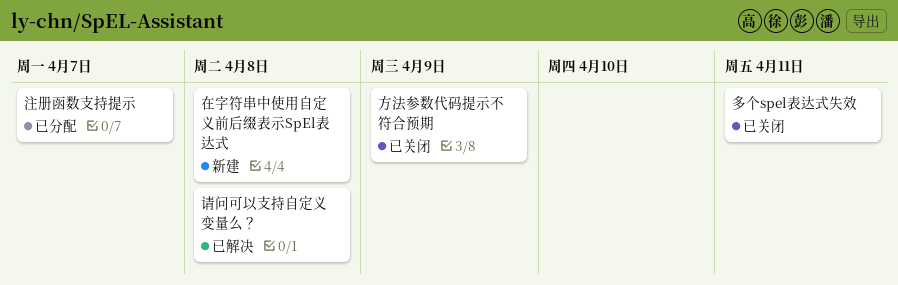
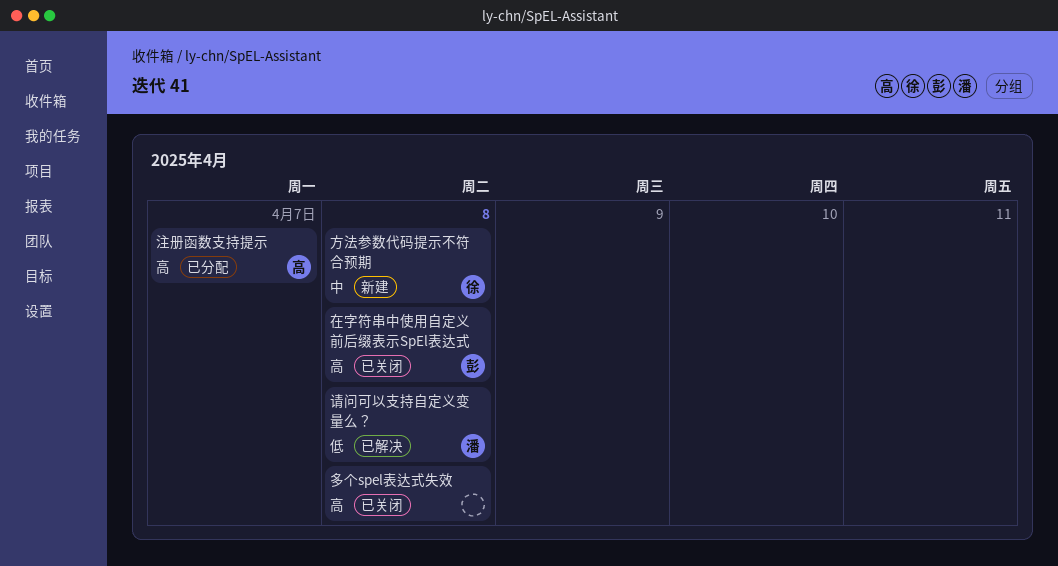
在字符串中使用自定义前后缀表示SpEl表达式, status: 新建 -> 已关闭
多个spel表达式失效, due: Apr 11 -> Apr 8
方法参数代码提示不符合预期, status: 已关闭 -> 新建
方法参数代码提示不符合预期, due: Apr 9 -> Apr 8

